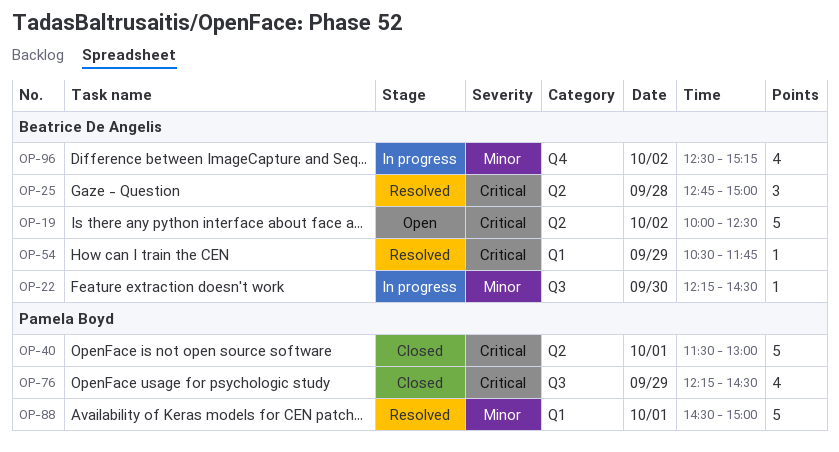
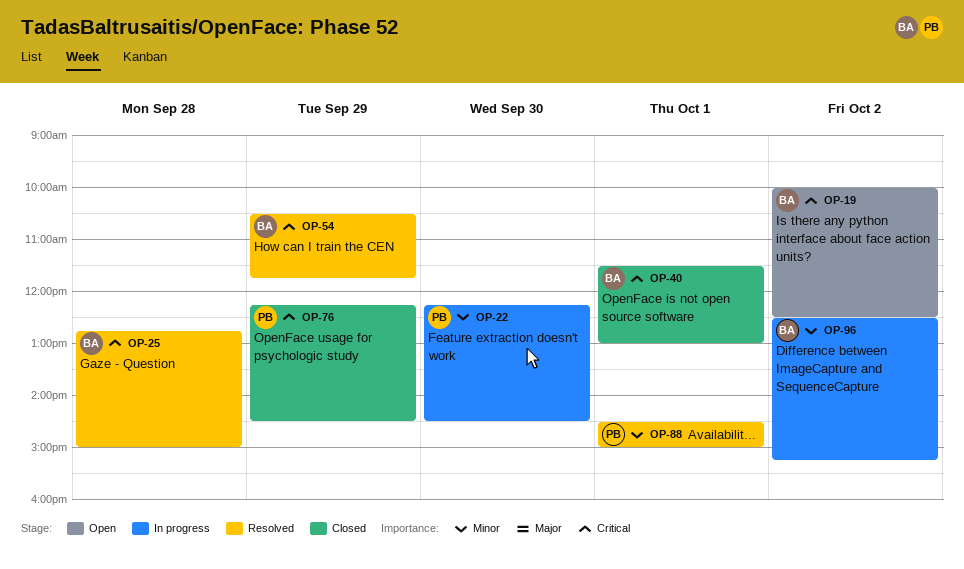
OP-22, owner: Beatrice De Angelis -> Pamela Boyd
OP-40, owner: Pamela Boyd -> Beatrice De Angelis

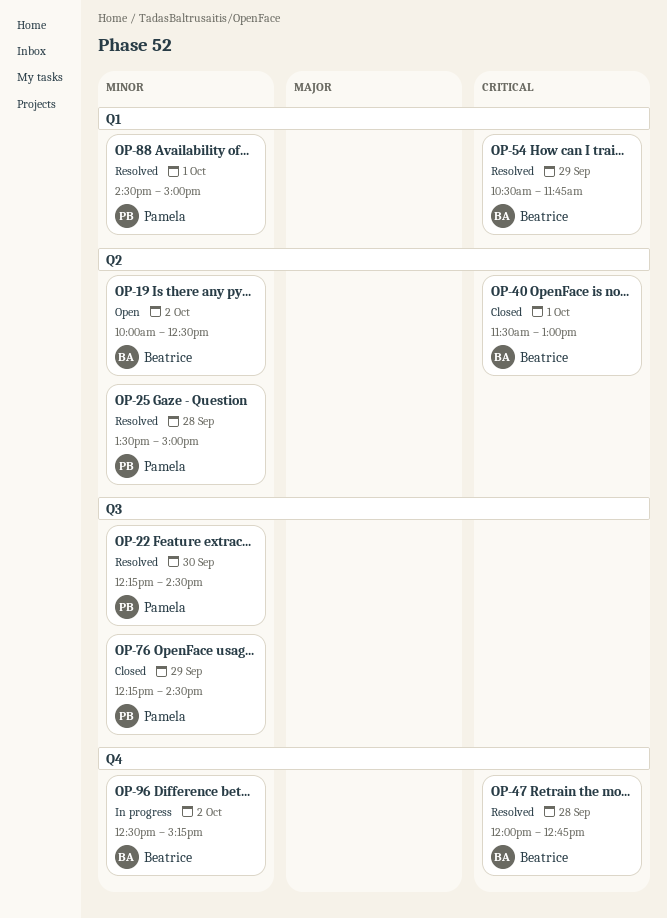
OP-19, priority: Critical -> Minor
OP-22, status: In progress -> Resolved
OP-25, owner: Beatrice -> Pamela
OP-25, priority: Critical -> Minor
OP-25, begins: 12:45 -> 13:30
OP-47: none -> present
OP-76, priority: Critical -> Minor

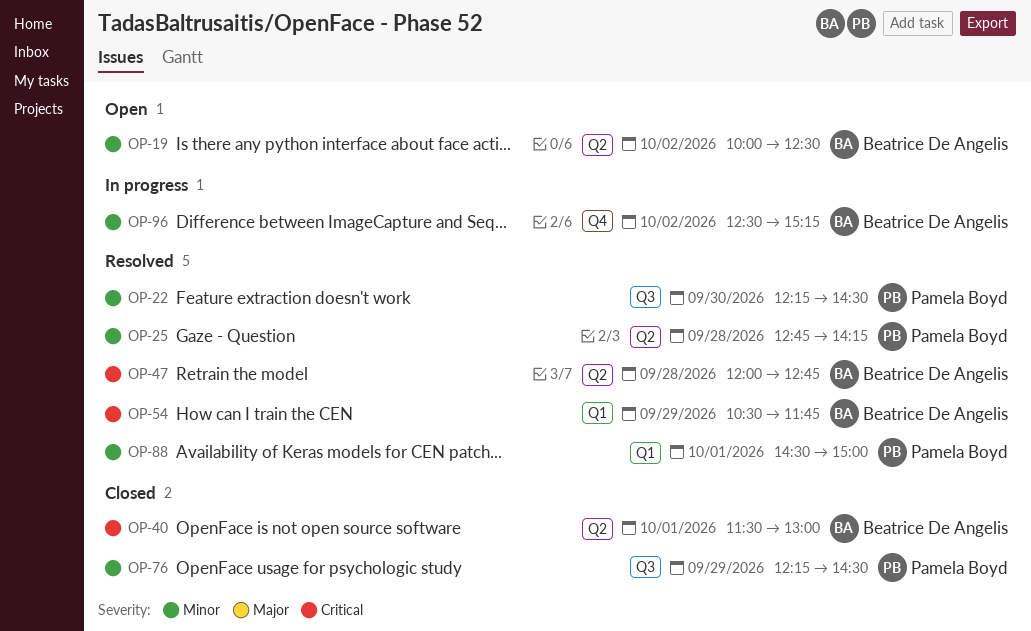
OP-25, begins: 13:30 -> 12:45
OP-25, ends: 15:00 -> 14:15
OP-47, label: Q4 -> Q2

